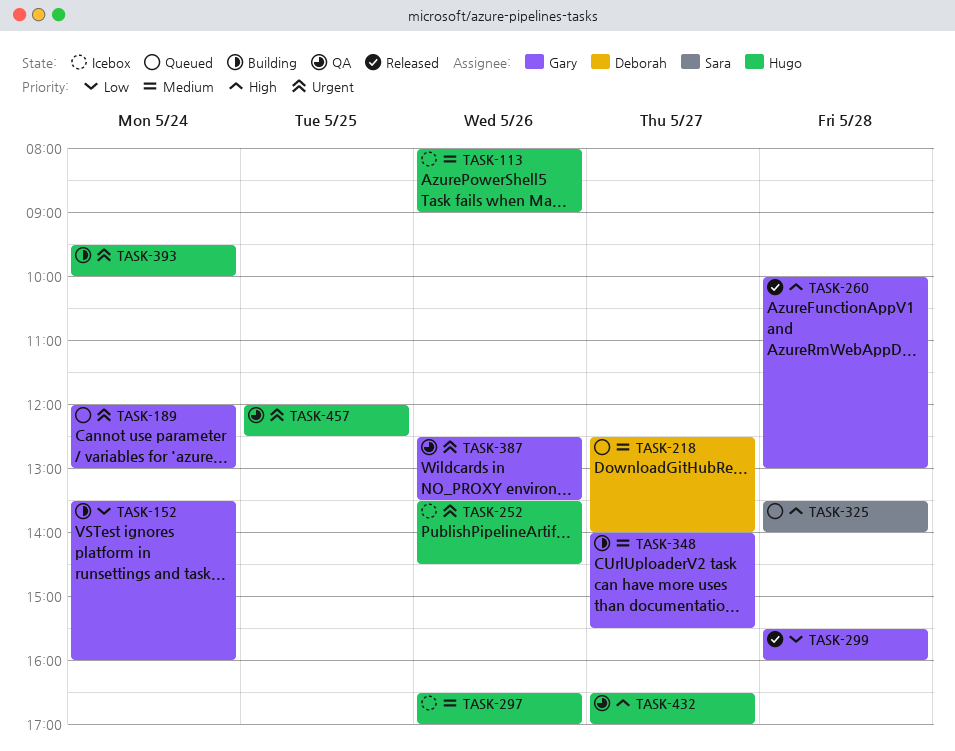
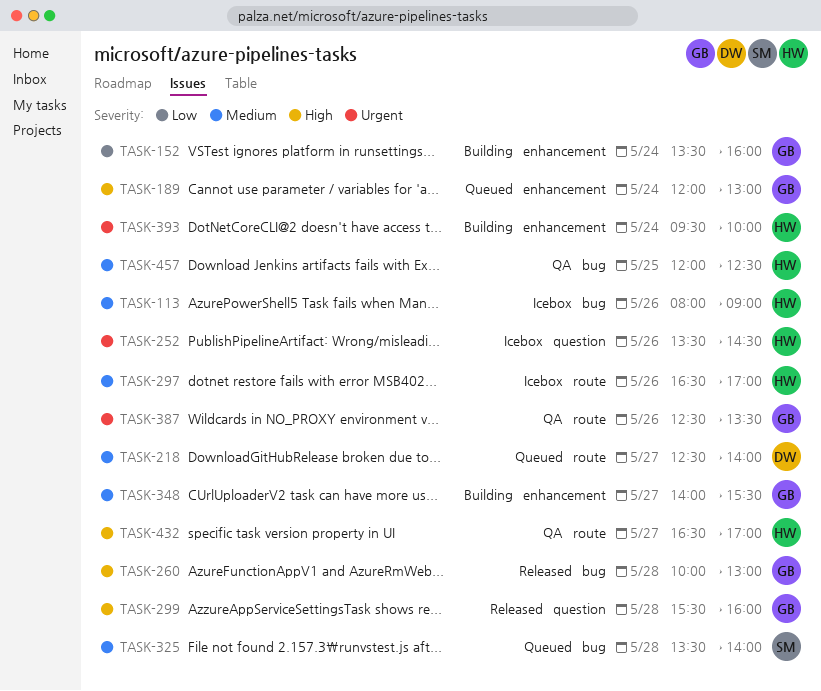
TASK-189, priority: Urgent -> High
TASK-299, priority: Low -> High
TASK-325, priority: High -> Medium
TASK-457, priority: Urgent -> Medium

